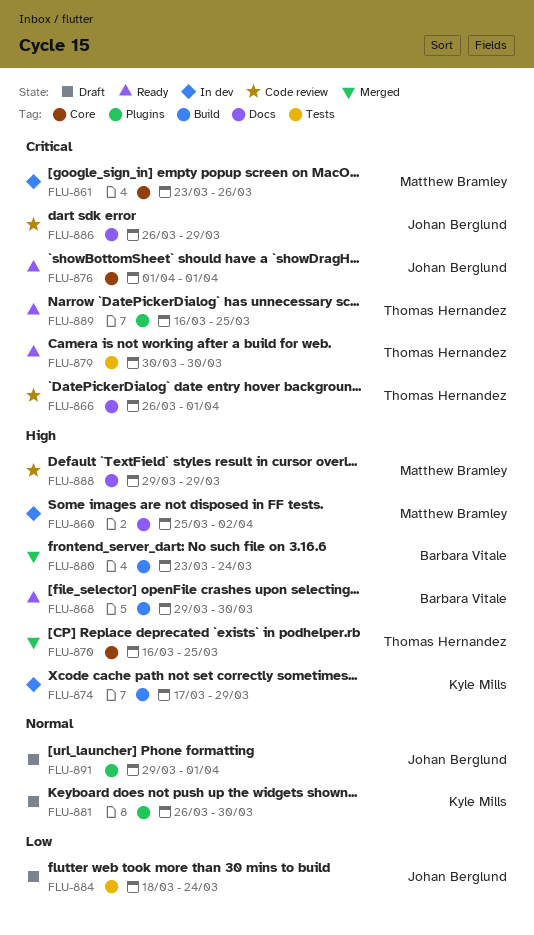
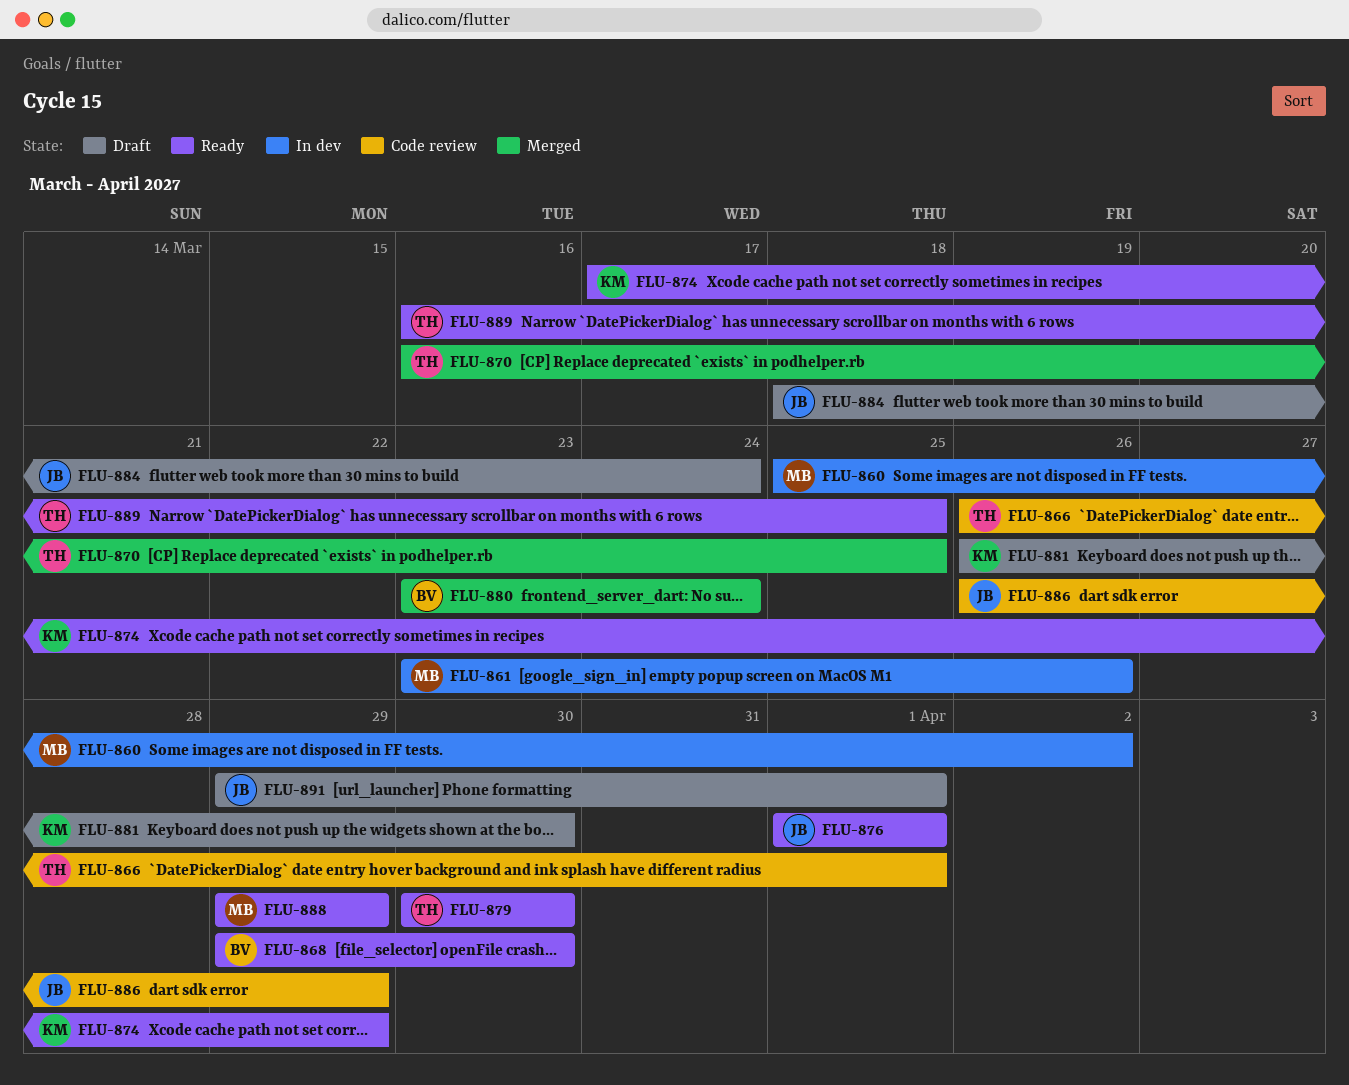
FLU-874, status: In dev -> Ready
FLU-888, status: Code review -> Ready

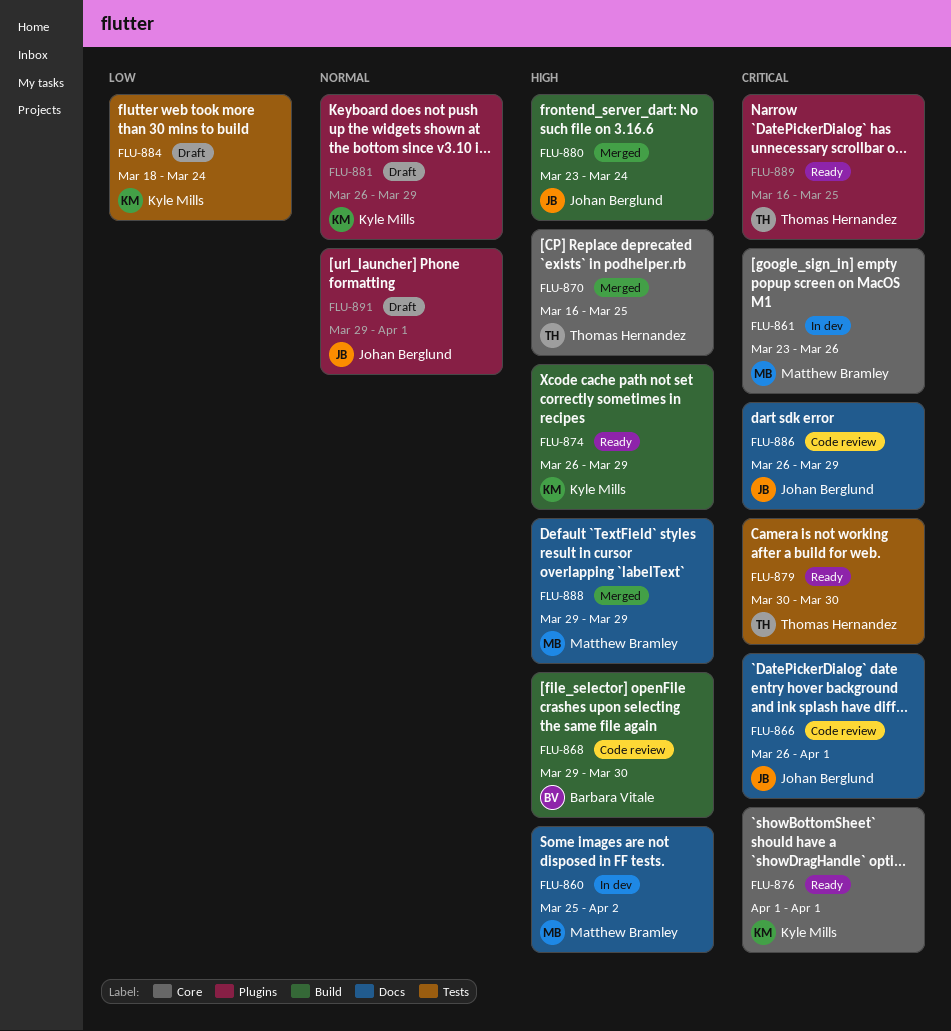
FLU-866, owner: Thomas Hernandez -> Johan Berglund
FLU-868, status: Ready -> Code review
FLU-874, start: Mar 17 -> Mar 26
FLU-876, owner: Johan Berglund -> Kyle Mills
FLU-880, owner: Barbara Vitale -> Johan Berglund
FLU-881, due: Mar 30 -> Mar 29
FLU-884, owner: Johan Berglund -> Kyle Mills
FLU-888, status: Ready -> Merged

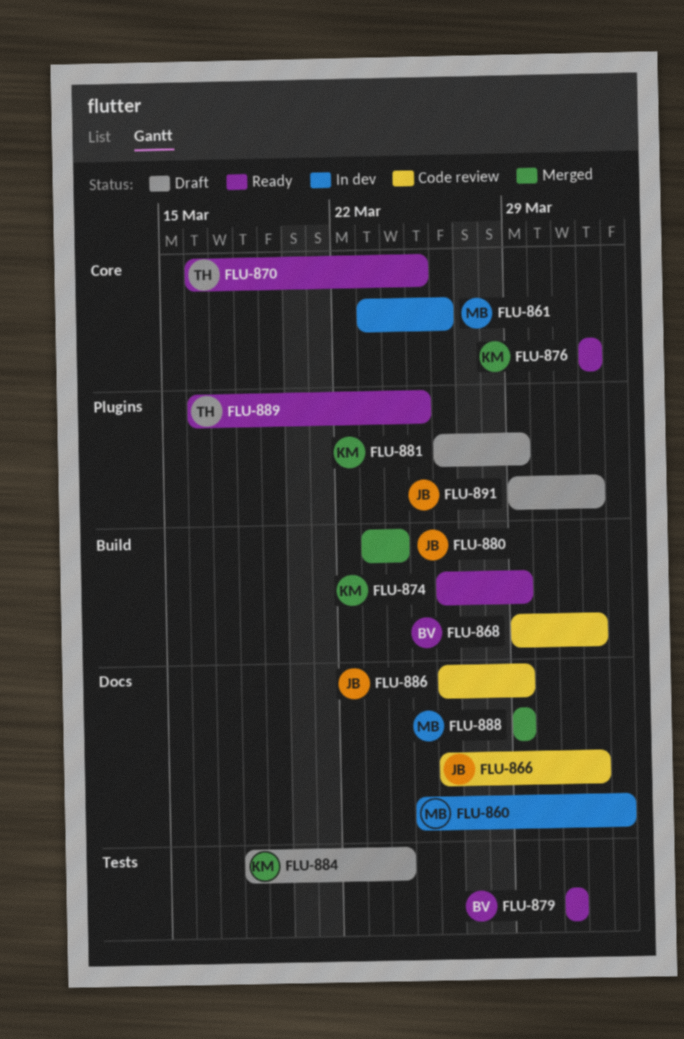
FLU-868, due: Mar 30 -> Apr 1
FLU-870, status: Merged -> Ready
FLU-879, owner: Thomas Hernandez -> Barbara Vitale
FLU-879, start: Mar 30 -> Mar 31
FLU-879, due: Mar 30 -> Mar 31

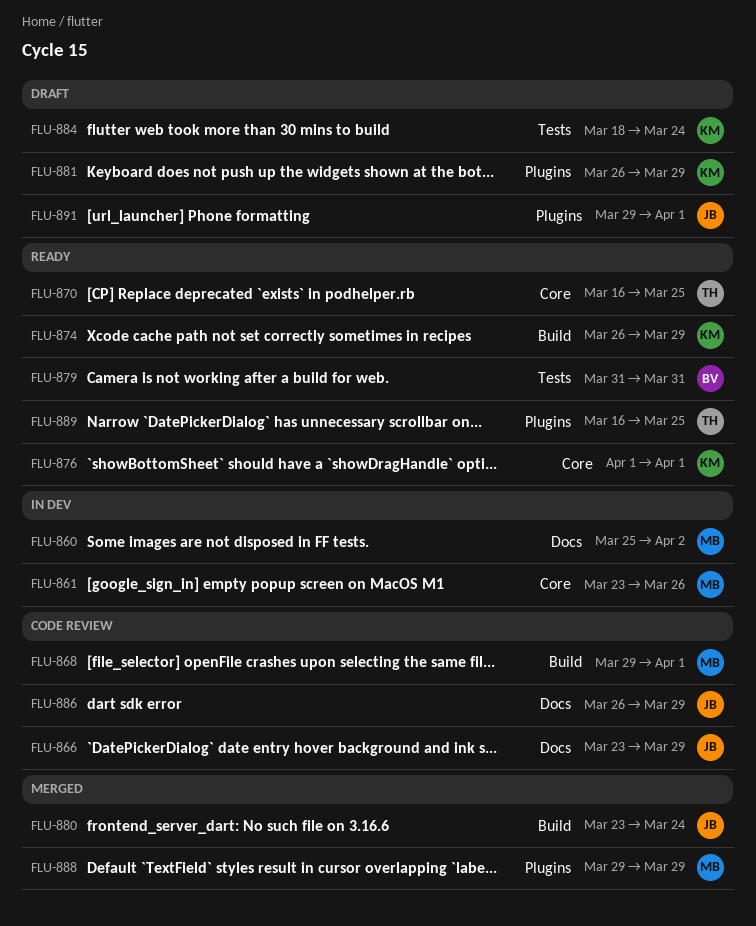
FLU-866, start: Mar 26 -> Mar 23
FLU-866, due: Apr 1 -> Mar 29
FLU-868, owner: BV -> MB
FLU-888, label: Docs -> Plugins

